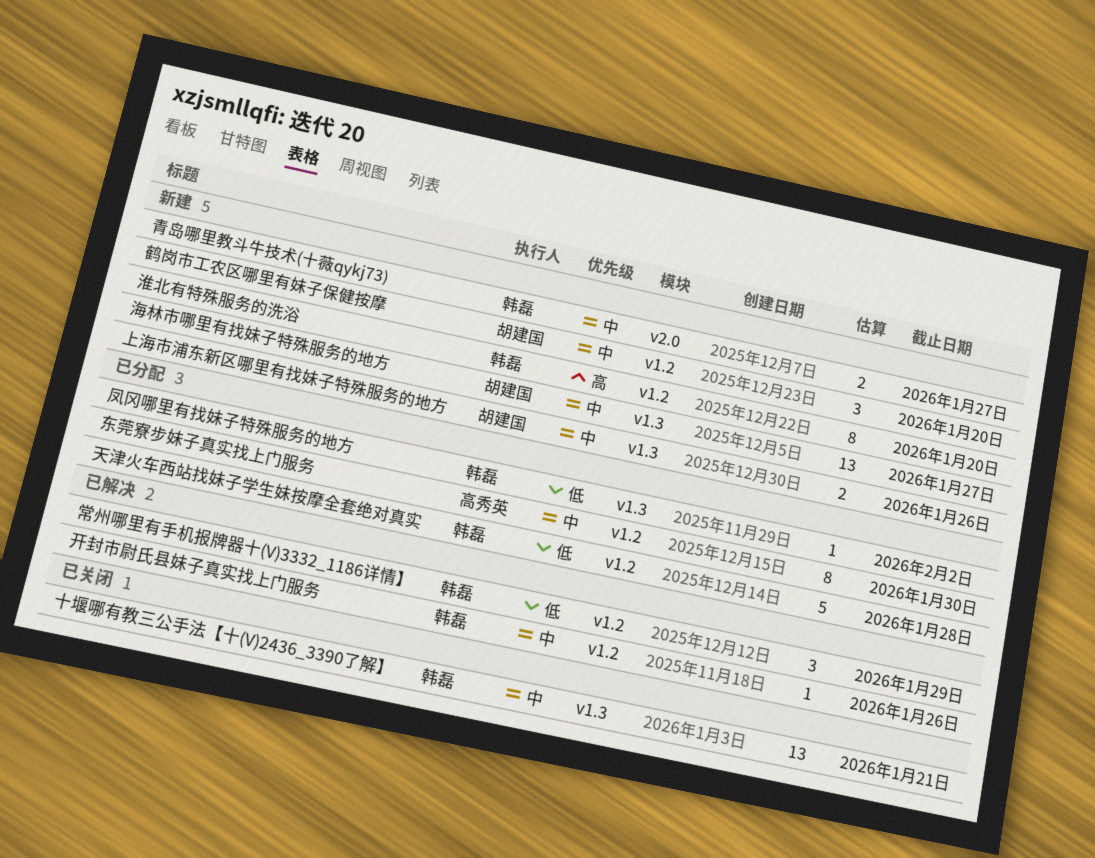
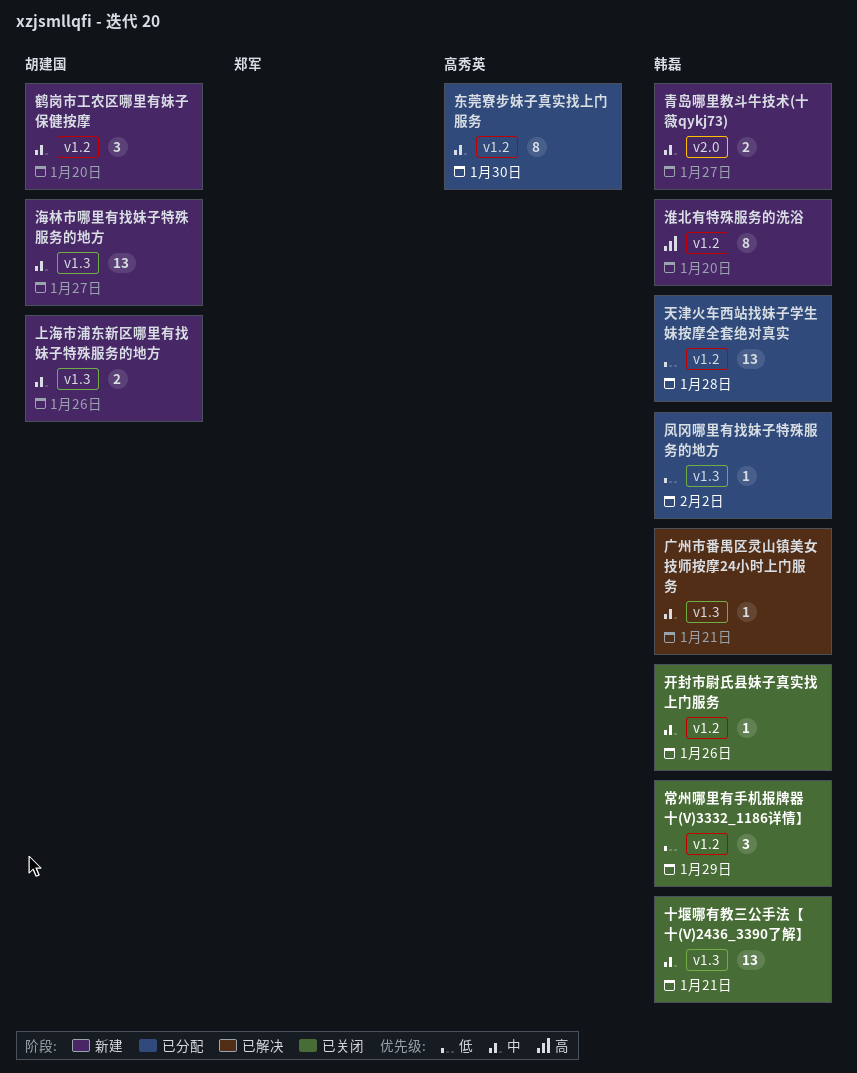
天津火车西站找妹子学生妹按摩全套绝对真实, estimate: 5 -> 13
常州哪里有手机报牌器十(V)3332_1186详情】, status: 已解决 -> 已关闭
广州市番禺区灵山镇美女技师按摩24小时上门服务: none -> present
开封市尉氏县妹子真实找上门服务, status: 已解决 -> 已关闭

